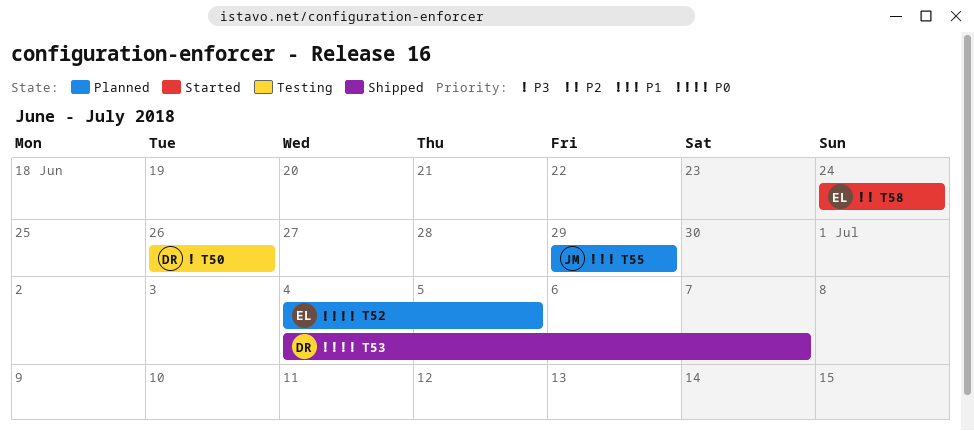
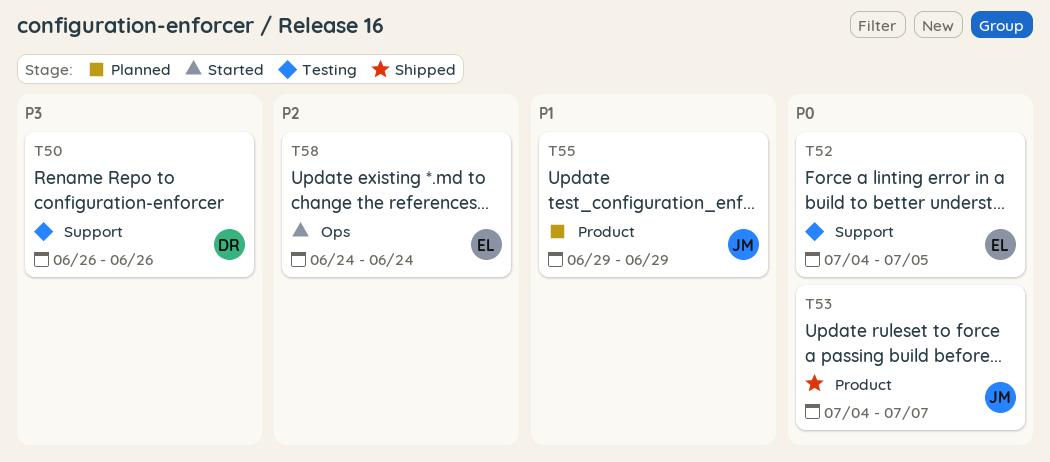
T52, status: Planned -> Testing
T53, owner: DR -> JM

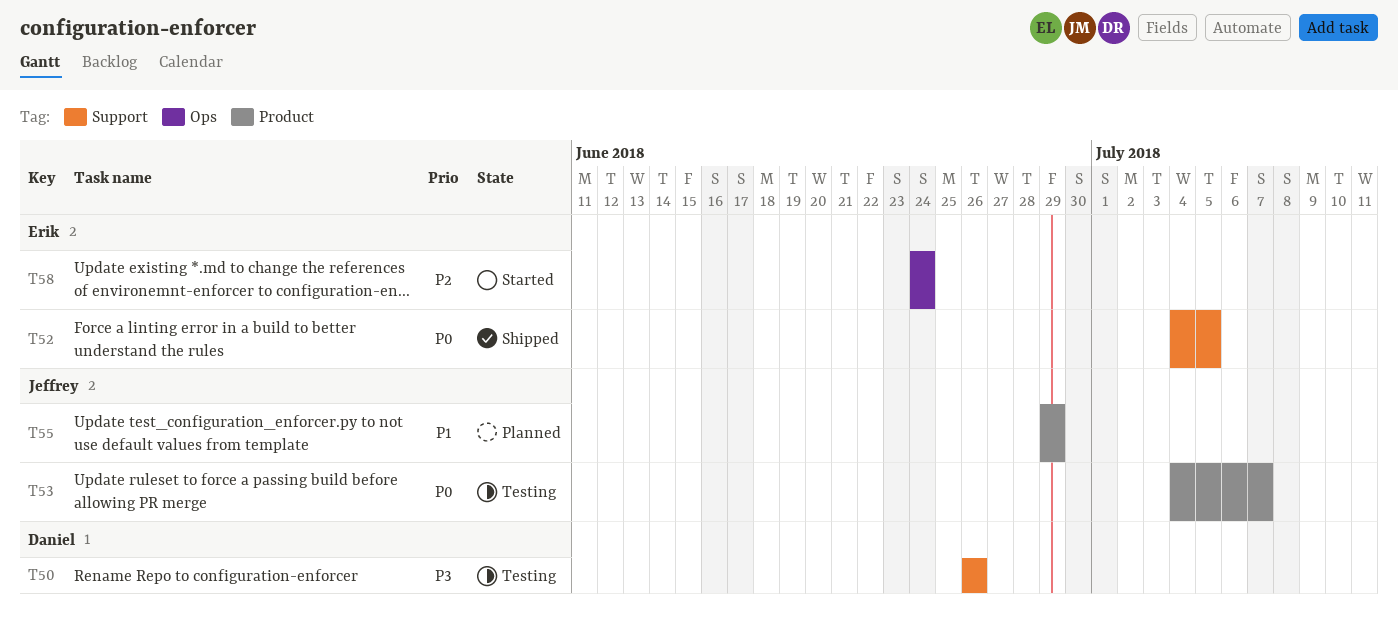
T52, status: Testing -> Shipped
T53, status: Shipped -> Testing

